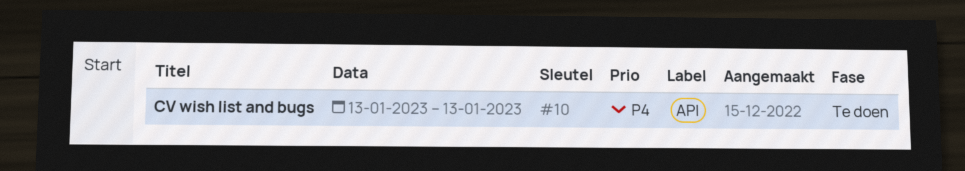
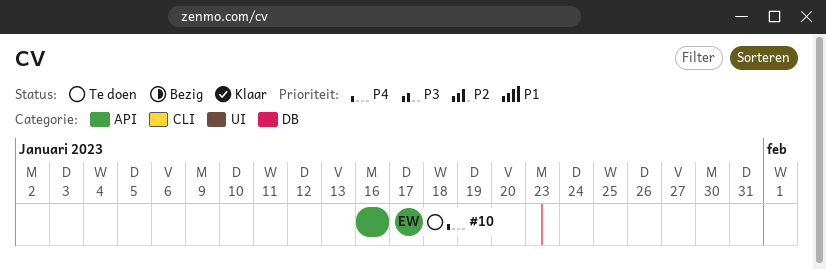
#10, start: Jan 13 -> Jan 16
#10, due: Jan 13 -> Jan 16

